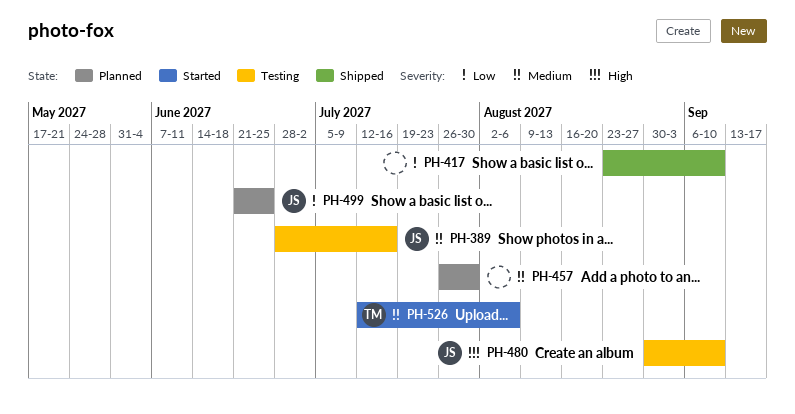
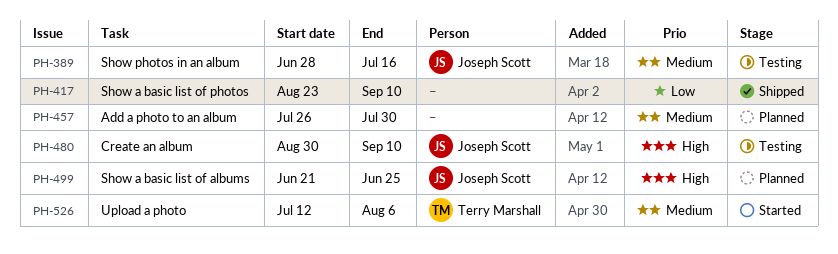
PH-499, priority: Low -> High

